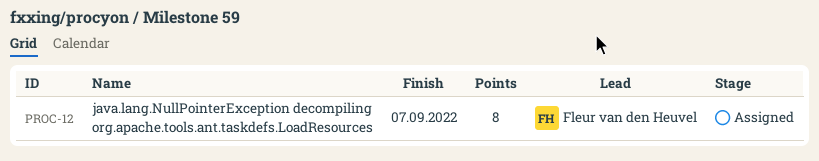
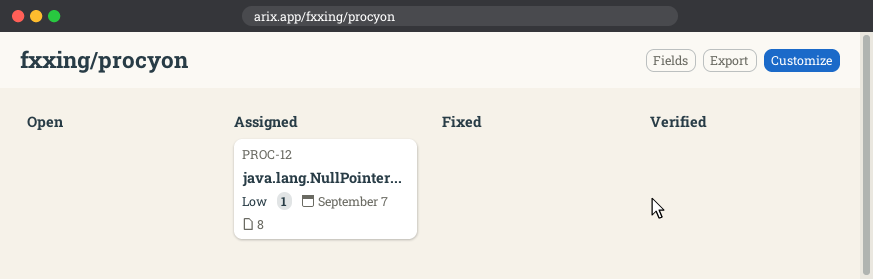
PROC-12, estimate: 8 -> 1

